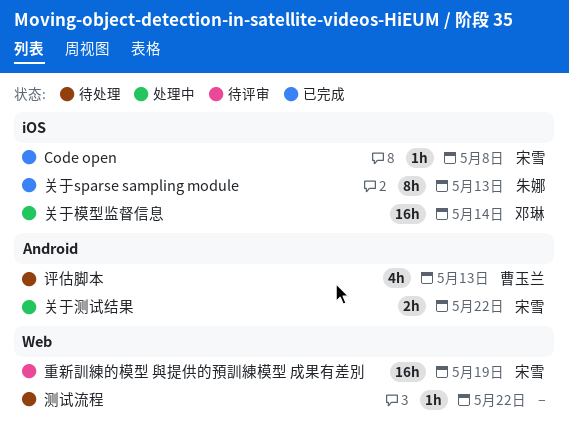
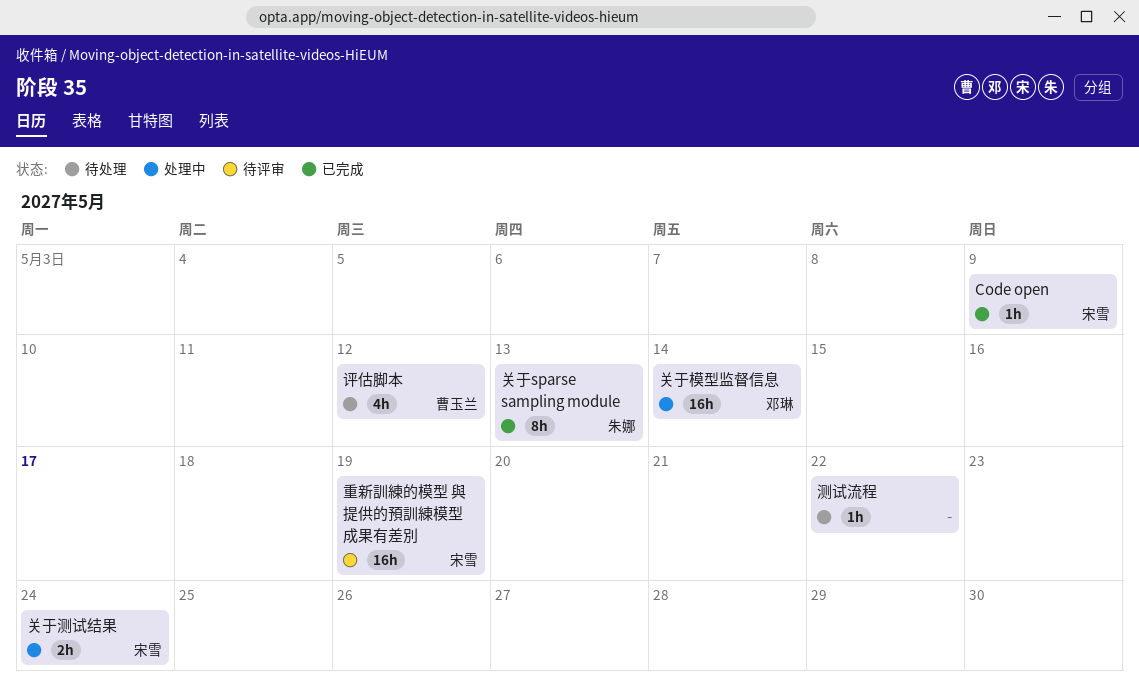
Code open, due: May 8 -> May 9
关于测试结果, due: May 22 -> May 24
评估脚本, due: May 13 -> May 12

